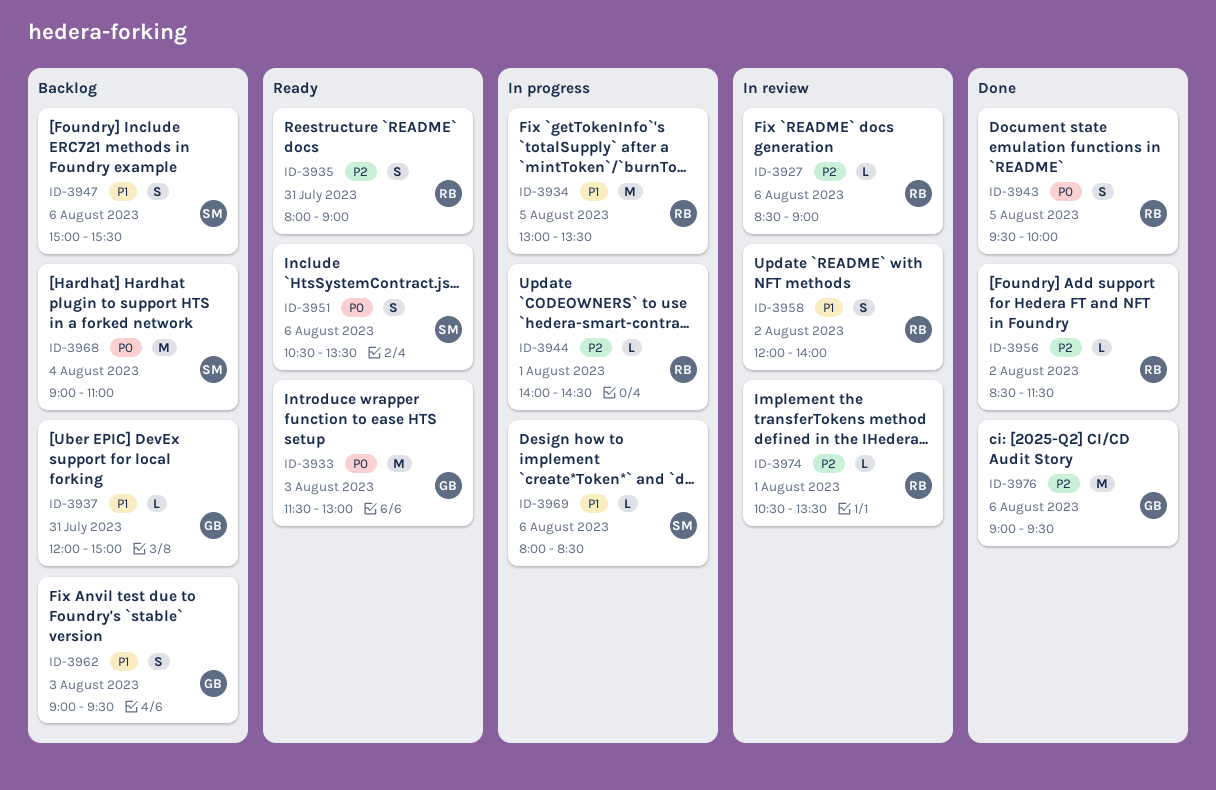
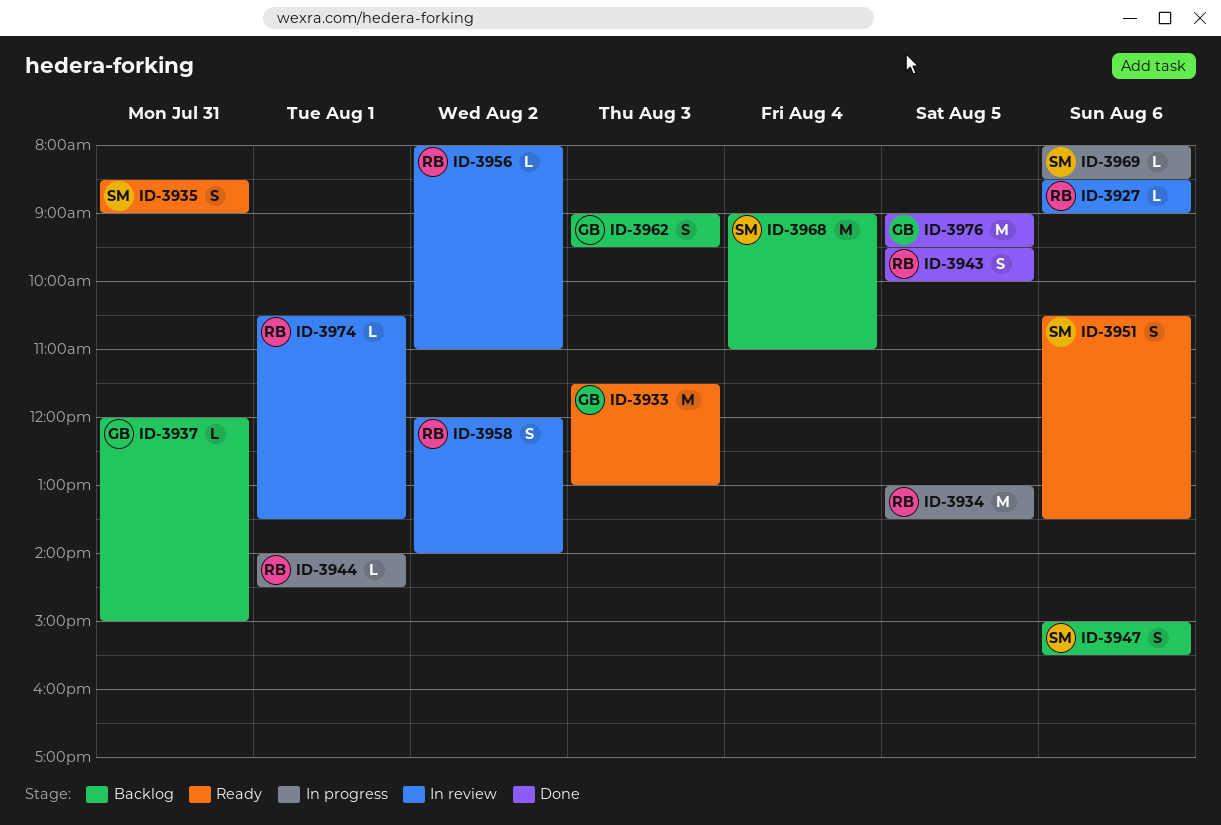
ID-3935, owner: RB -> SM
ID-3935, begins: 08:00 -> 08:30
ID-3956, status: Done -> In review
ID-3956, begins: 08:30 -> 08:00
ID-3956, ends: 11:30 -> 11:00
ID-3976, day: Aug 6 -> Aug 5

